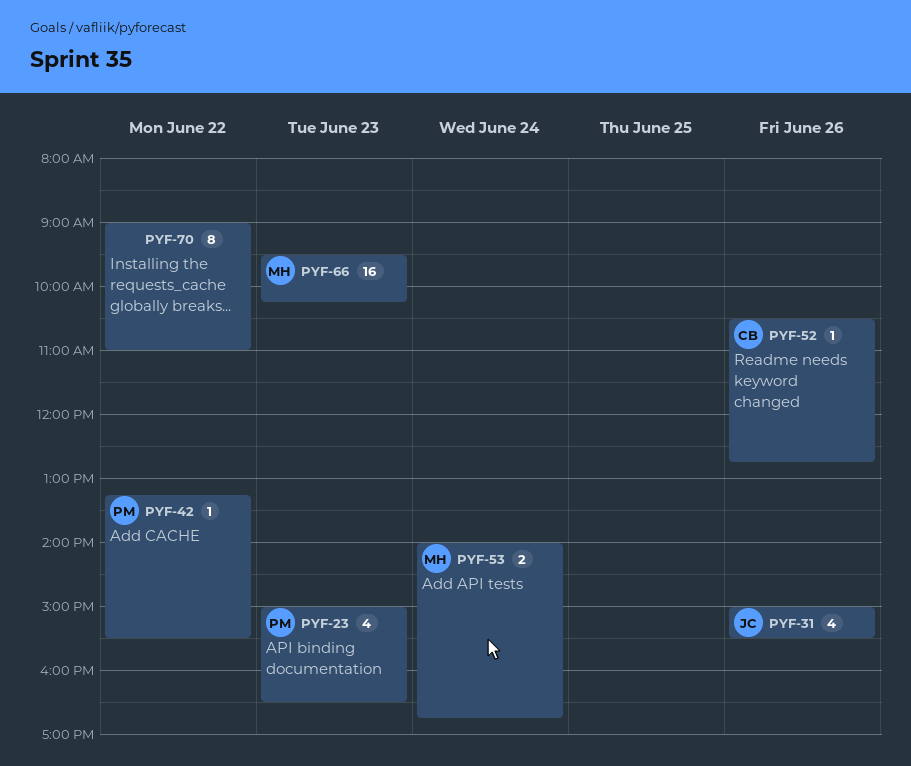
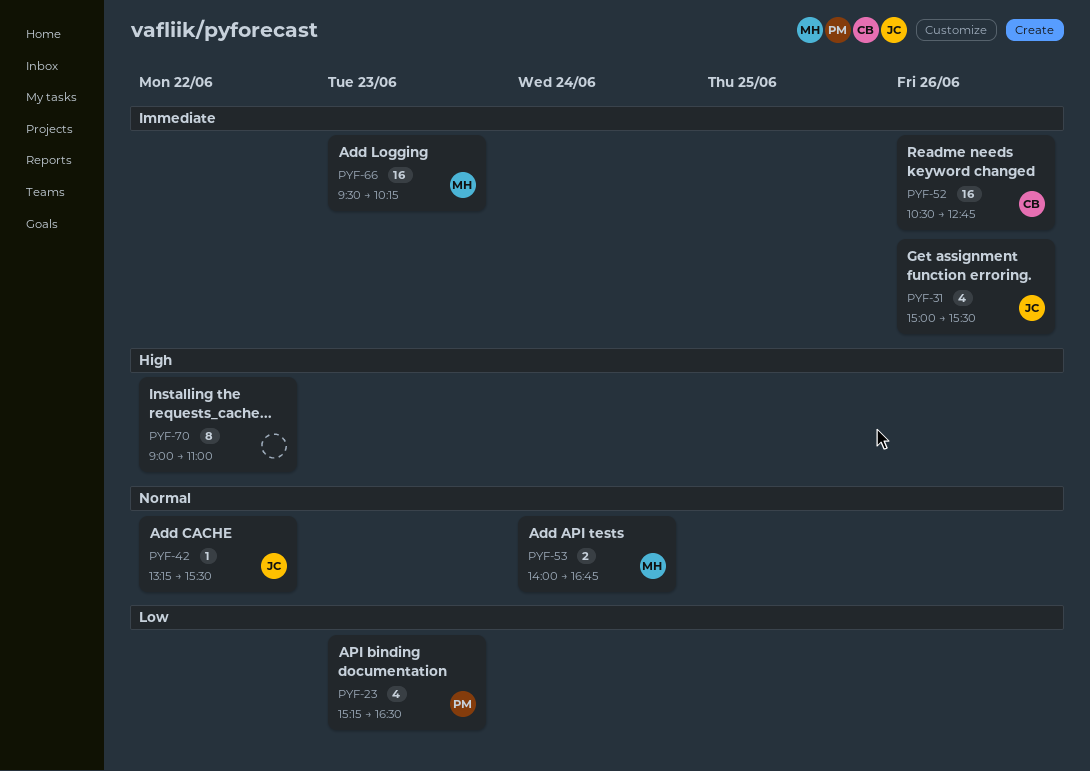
PYF-23, begins: 15:00 -> 15:15
PYF-42, owner: PM -> JC
PYF-52, estimate: 1 -> 16

